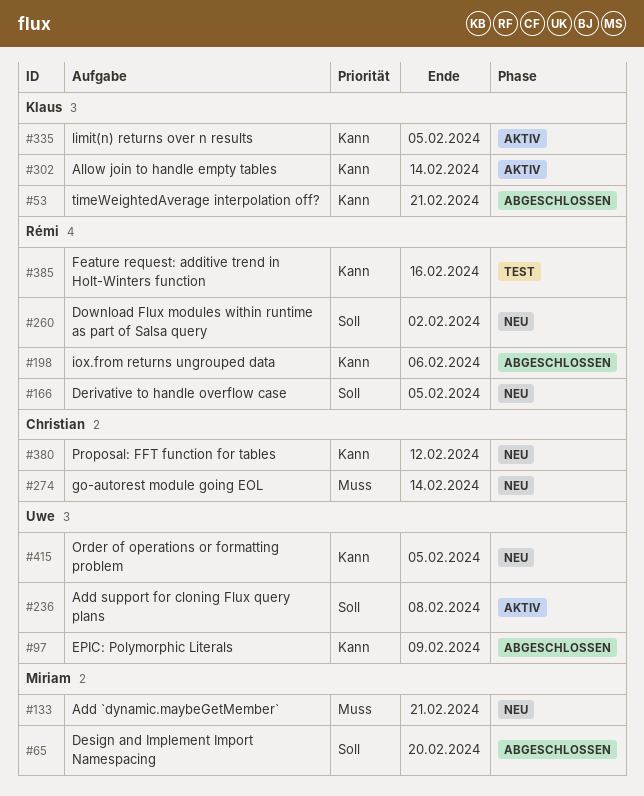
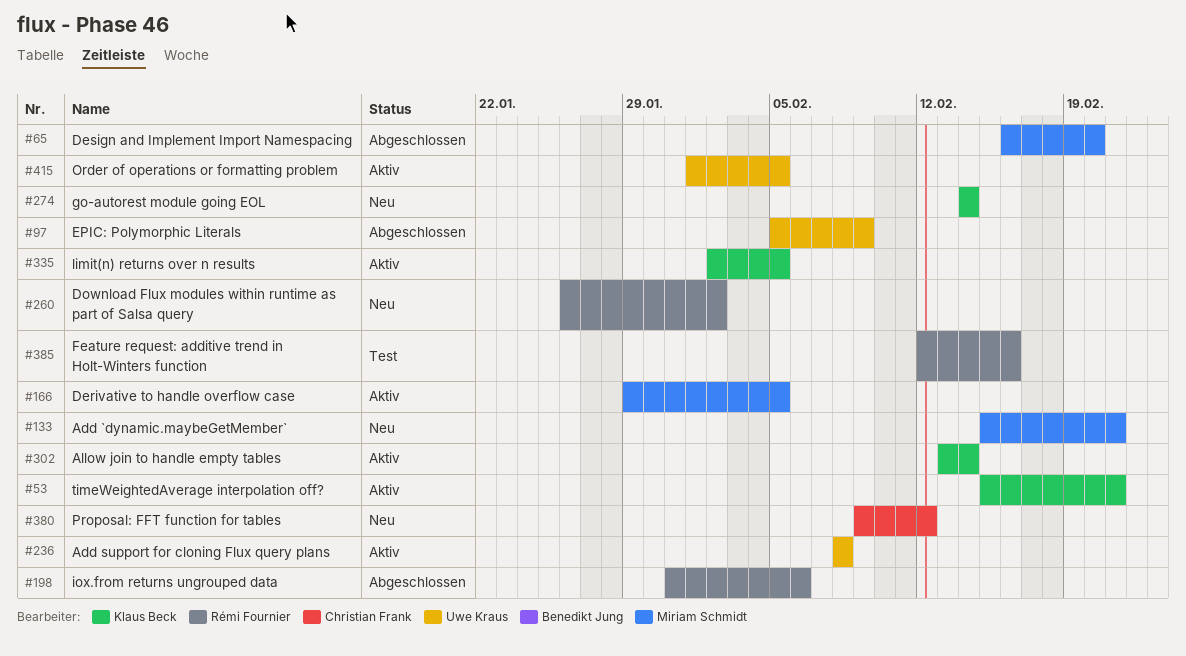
#53, status: Abgeschlossen -> Aktiv
#166, status: Neu -> Aktiv
#166, owner: Rémi Fournier -> Miriam Schmidt
#274, owner: Christian Frank -> Klaus Beck
#415, status: Neu -> Aktiv

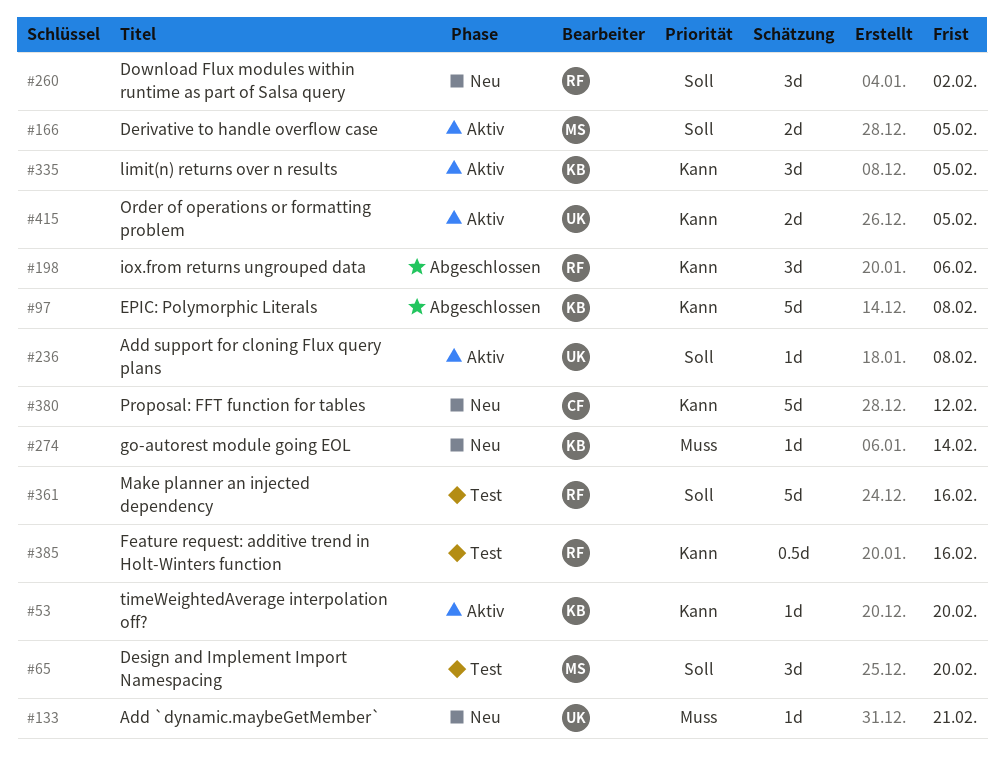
#53, due: Feb 21 -> Feb 20
#65, status: Abgeschlossen -> Test
#97, owner: Uwe Kraus -> Klaus Beck
#97, due: Feb 9 -> Feb 8
#133, owner: Miriam Schmidt -> Uwe Kraus
#302: present -> none
#361: none -> present

